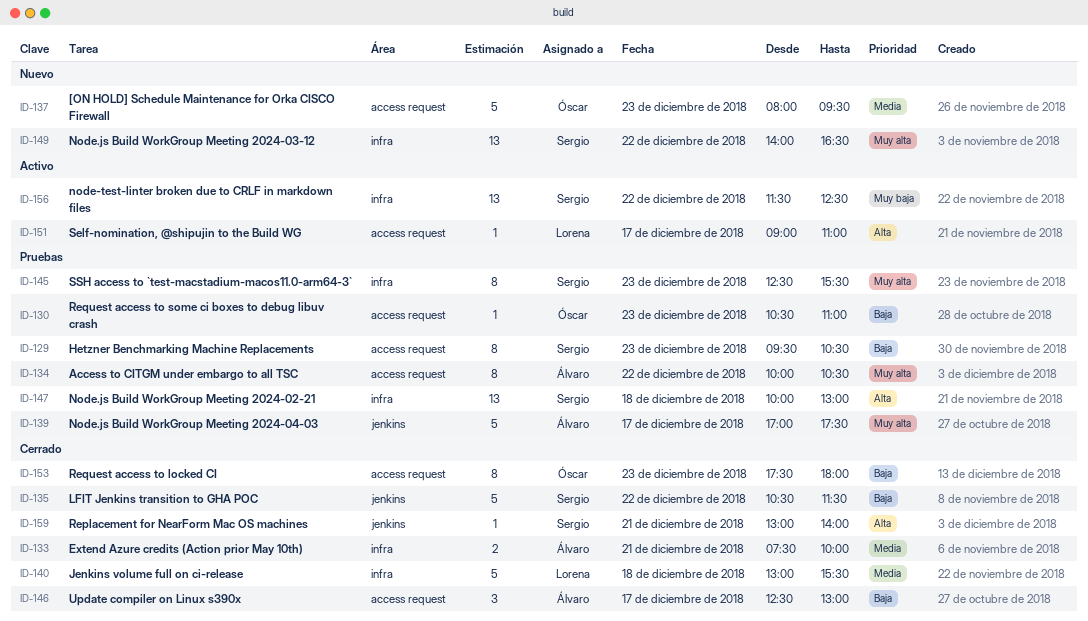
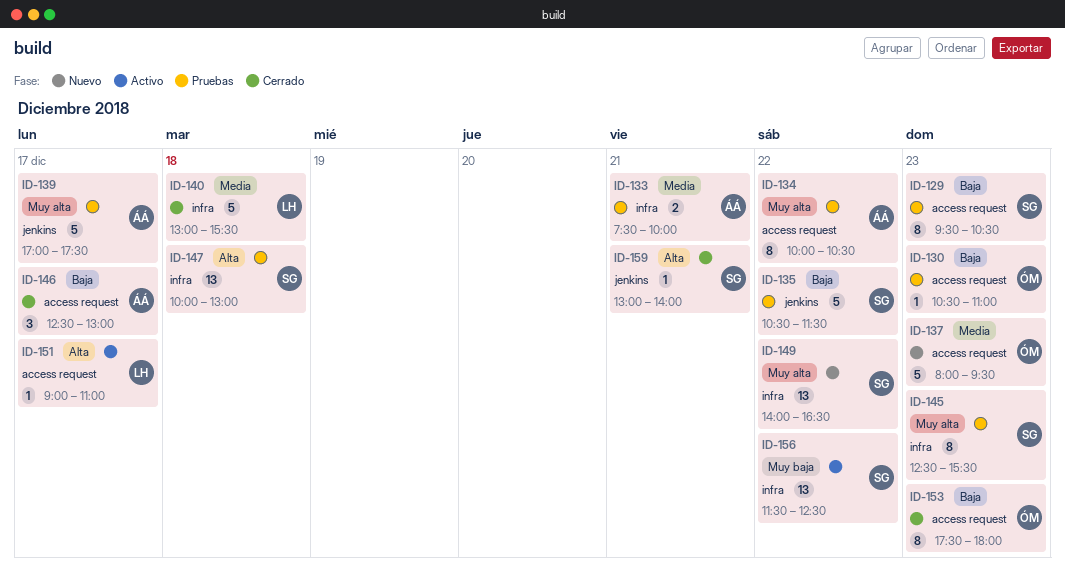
ID-133, status: Cerrado -> Pruebas
ID-135, status: Cerrado -> Pruebas

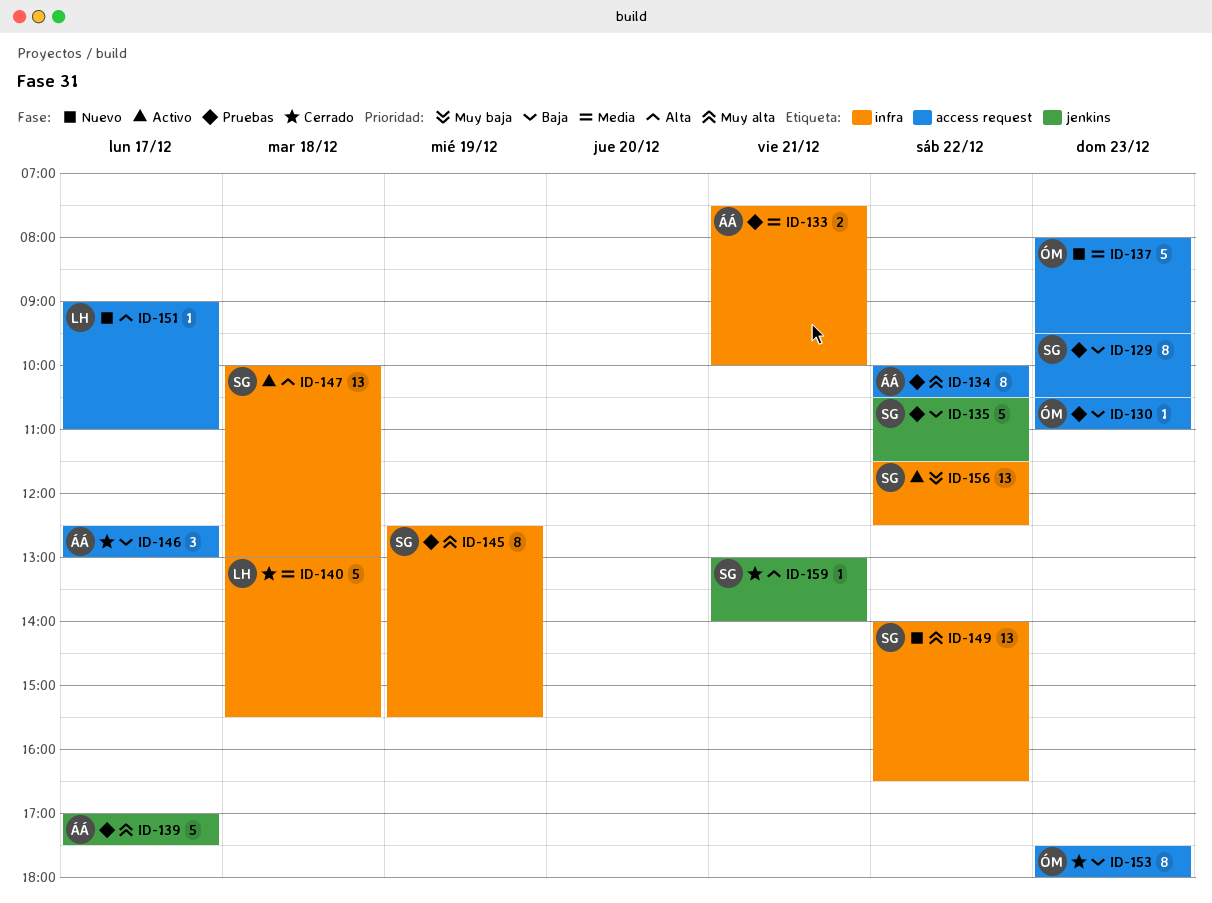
ID-145, day: Dec 23 -> Dec 19
ID-147, status: Pruebas -> Activo
ID-151, status: Activo -> Nuevo

